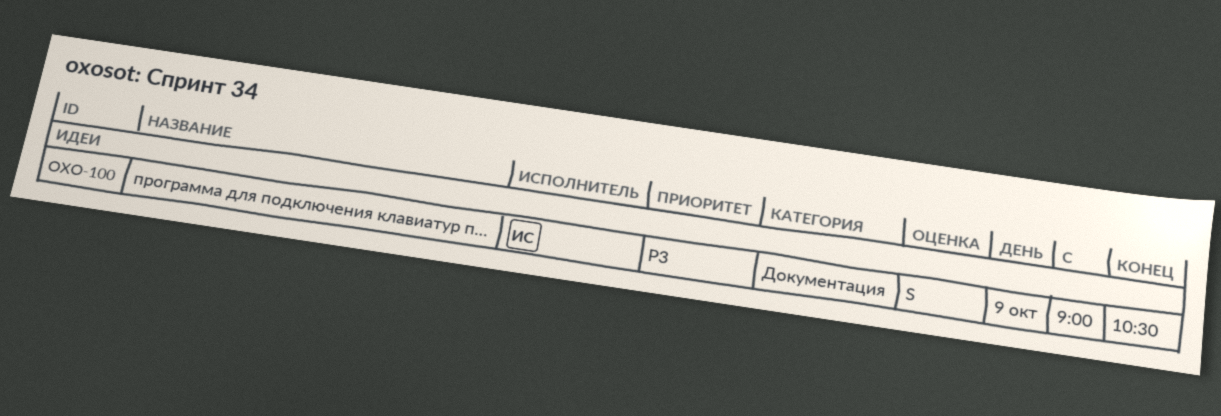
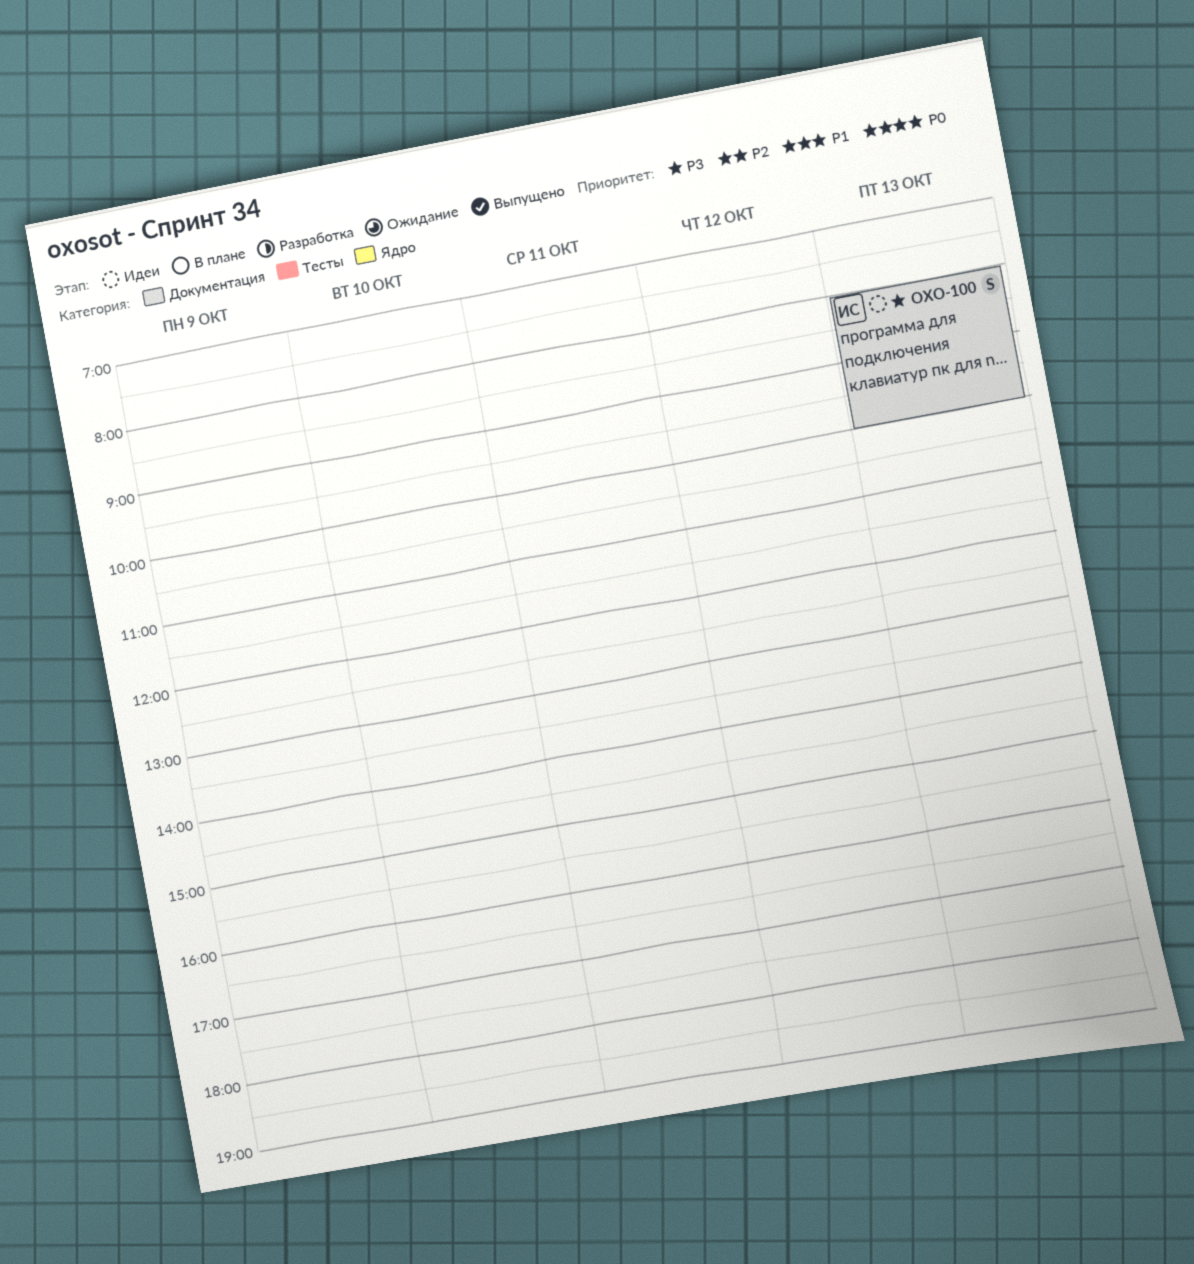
OXO-100, day: Oct 9 -> Oct 13
OXO-100, begins: 09:00 -> 08:00
OXO-100, ends: 10:30 -> 10:00

